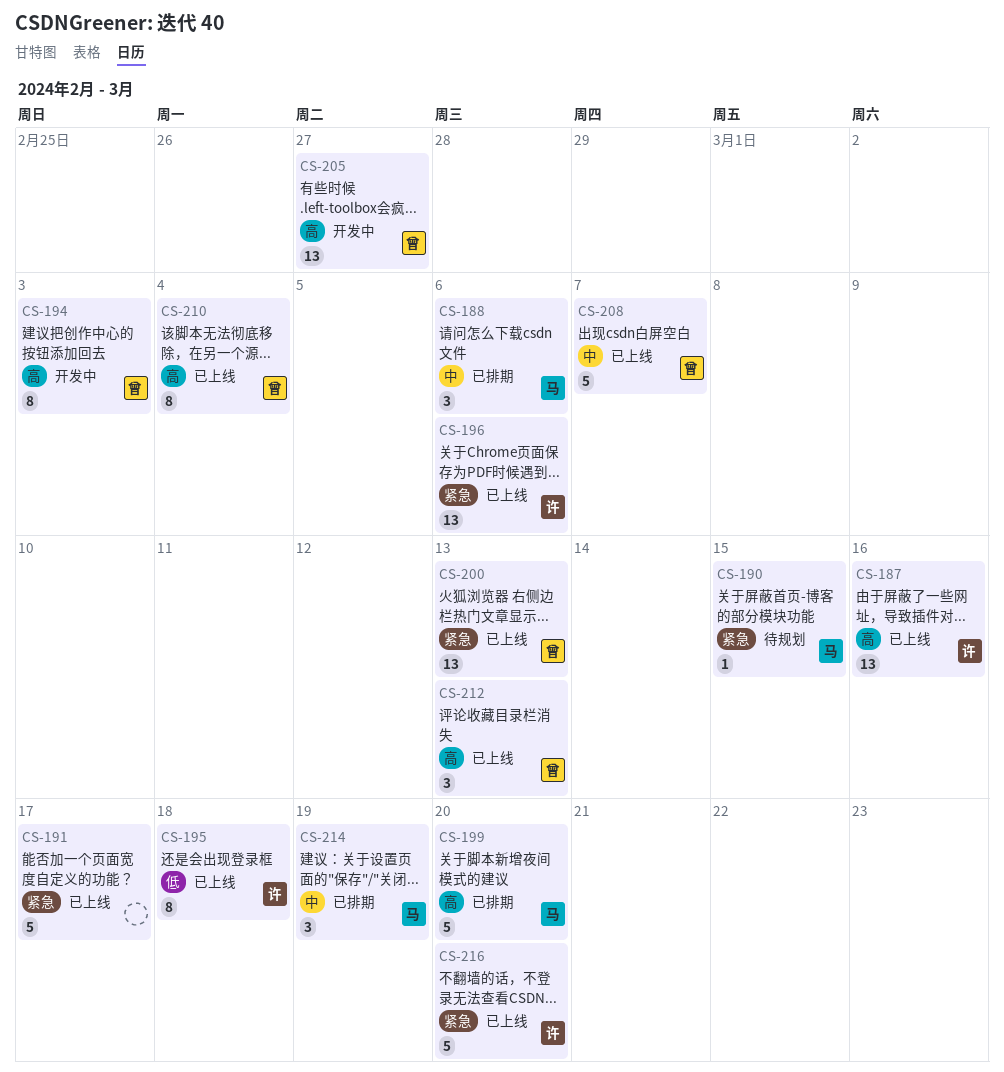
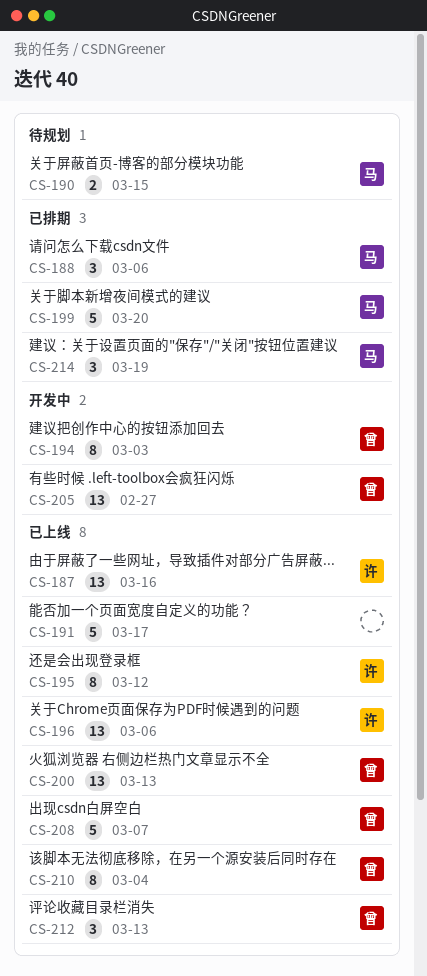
CS-190, estimate: 1 -> 2
CS-195, due: Mar 18 -> Mar 12
CS-216: present -> none

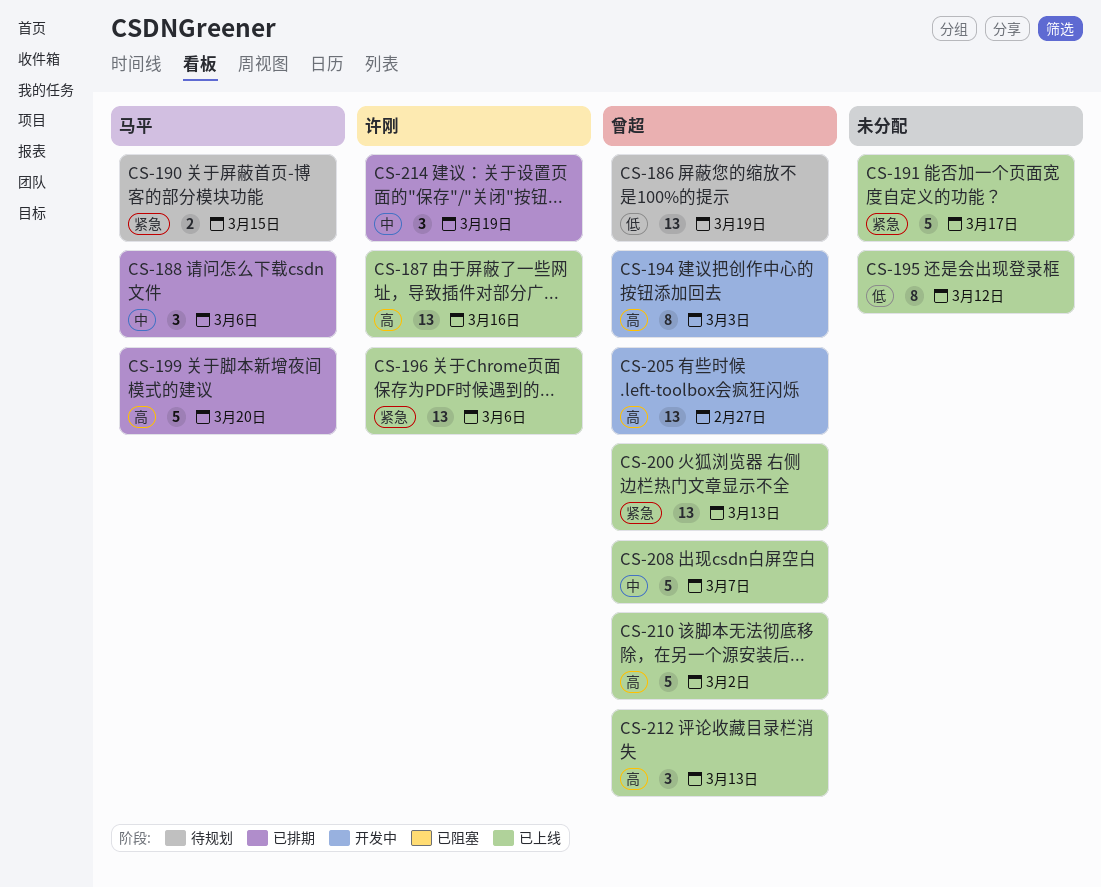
CS-186: none -> present
CS-195, owner: 许刚 -> none
CS-210, estimate: 8 -> 5
CS-210, due: Mar 4 -> Mar 2
CS-214, owner: 马平 -> 许刚

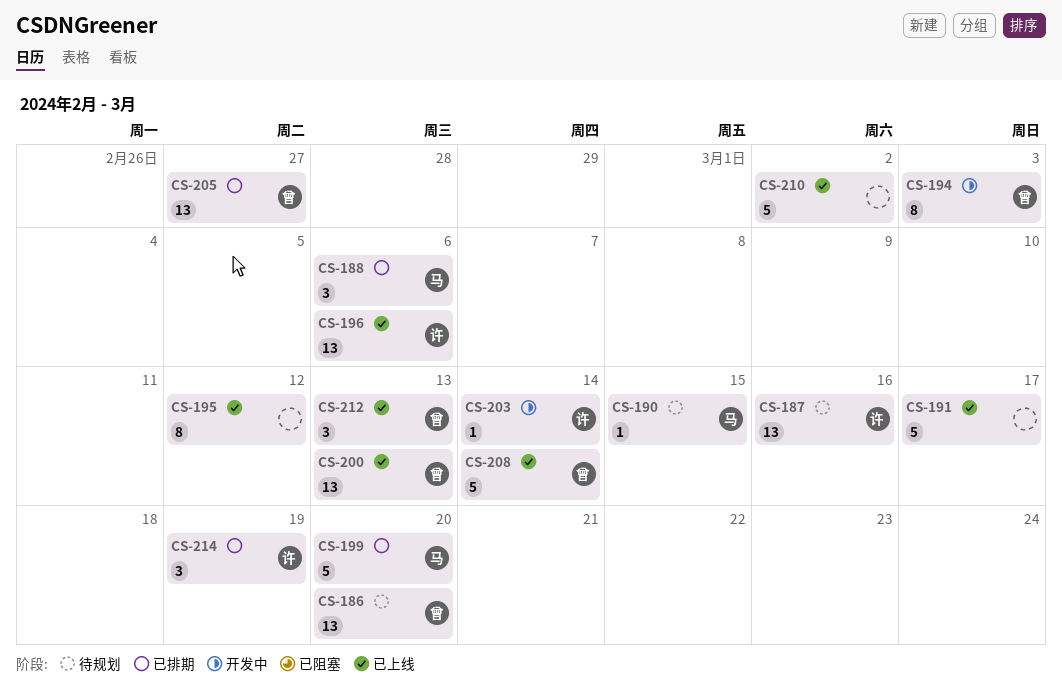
CS-186, due: Mar 19 -> Mar 20
CS-187, status: 已上线 -> 待规划
CS-190, estimate: 2 -> 1
CS-203: none -> present
CS-205, status: 开发中 -> 已排期
CS-208, due: Mar 7 -> Mar 14
CS-210, owner: 曾超 -> none

